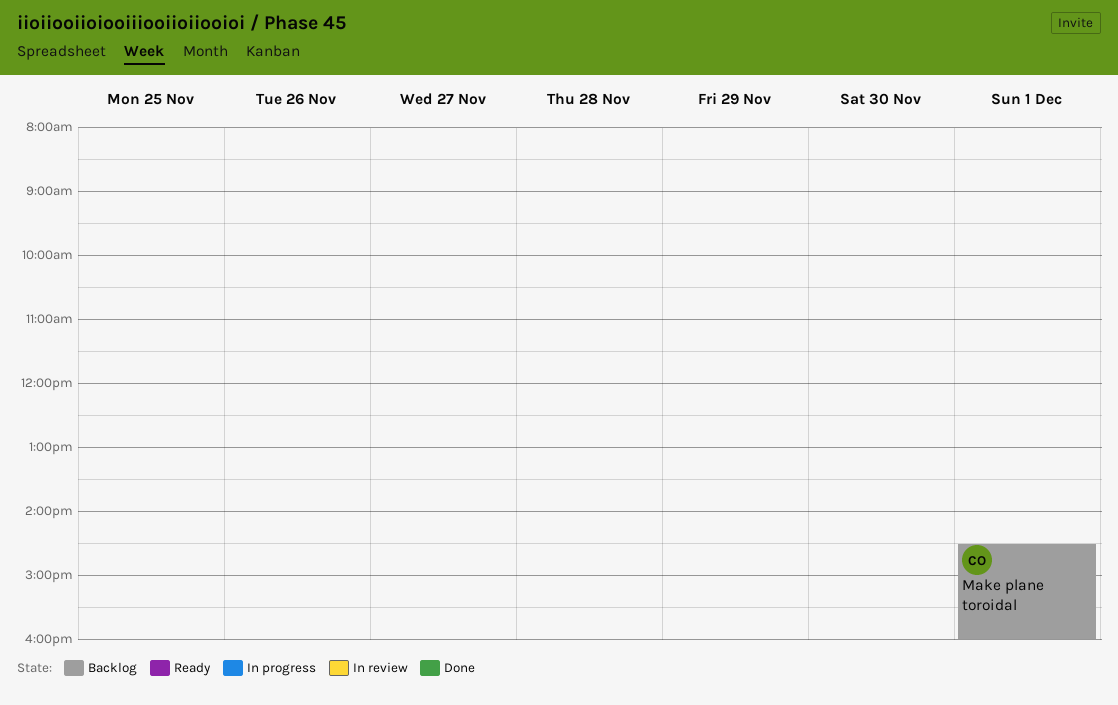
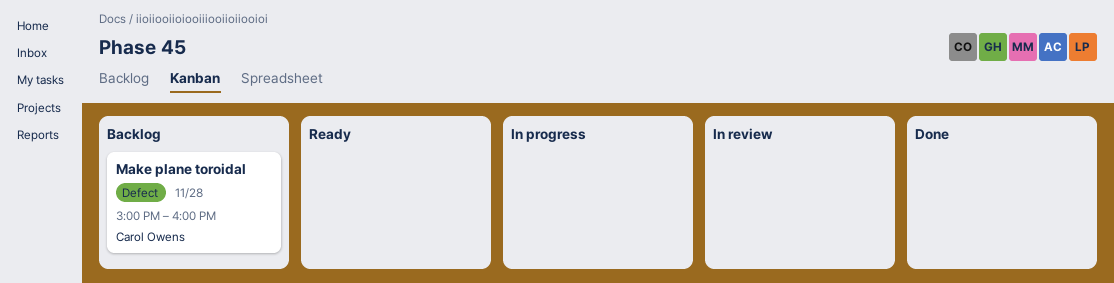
Make plane toroidal, day: Dec 1 -> Nov 28
Make plane toroidal, begins: 14:30 -> 15:00

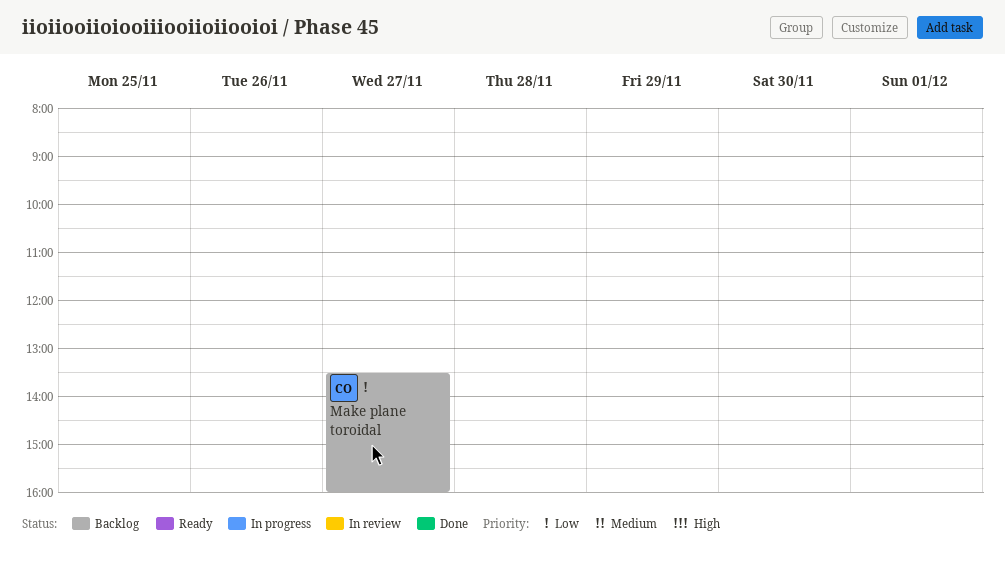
Make plane toroidal, day: Nov 28 -> Nov 27
Make plane toroidal, begins: 15:00 -> 13:30

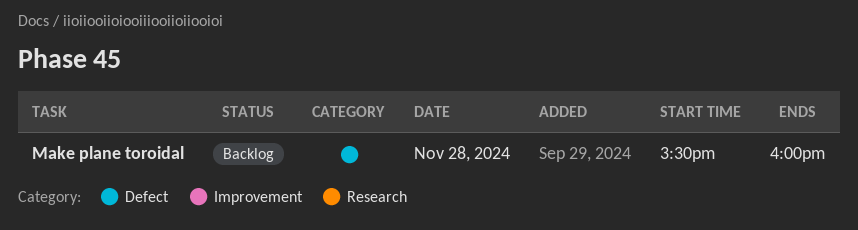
Make plane toroidal, day: Nov 27 -> Nov 28
Make plane toroidal, begins: 13:30 -> 15:30

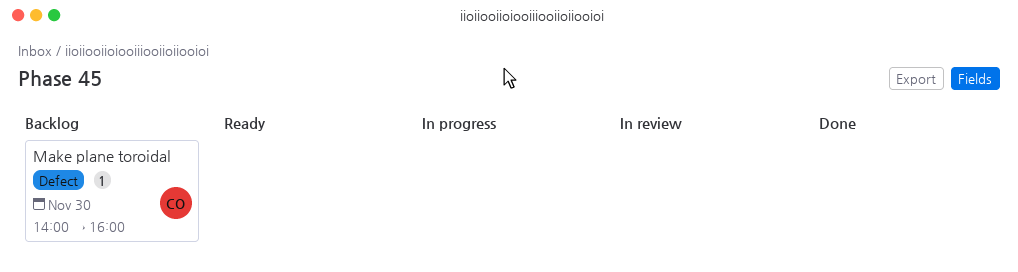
Make plane toroidal, day: Nov 28 -> Nov 30
Make plane toroidal, begins: 15:30 -> 14:00

